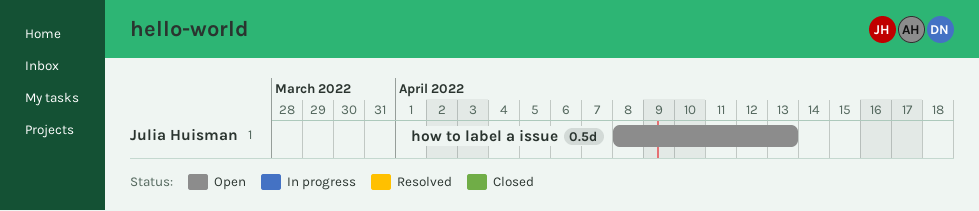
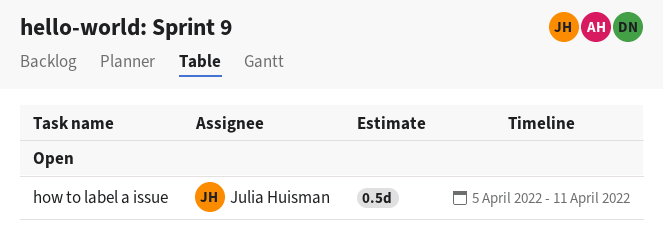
how to label a issue, start: Apr 8 -> Apr 5
how to label a issue, due: Apr 13 -> Apr 11

